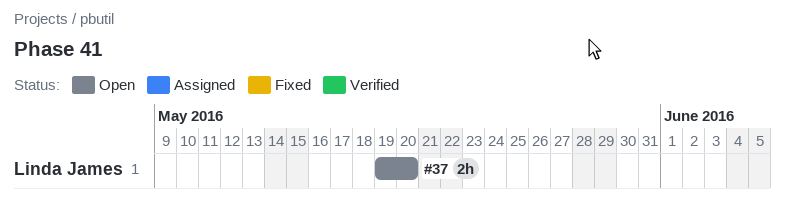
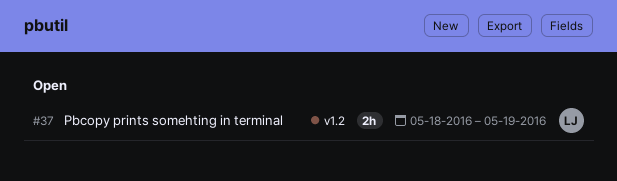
#37, start: May 19 -> May 18
#37, due: May 20 -> May 19

